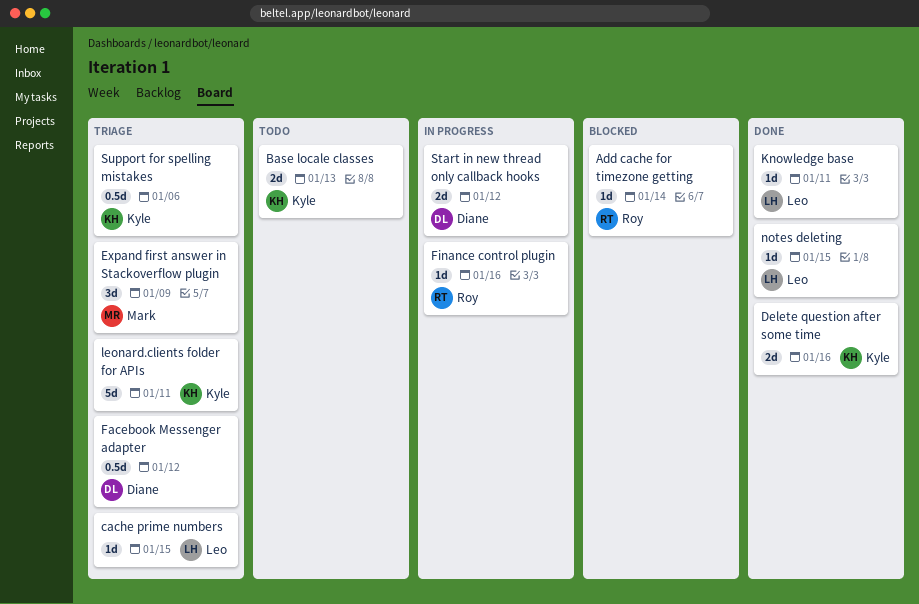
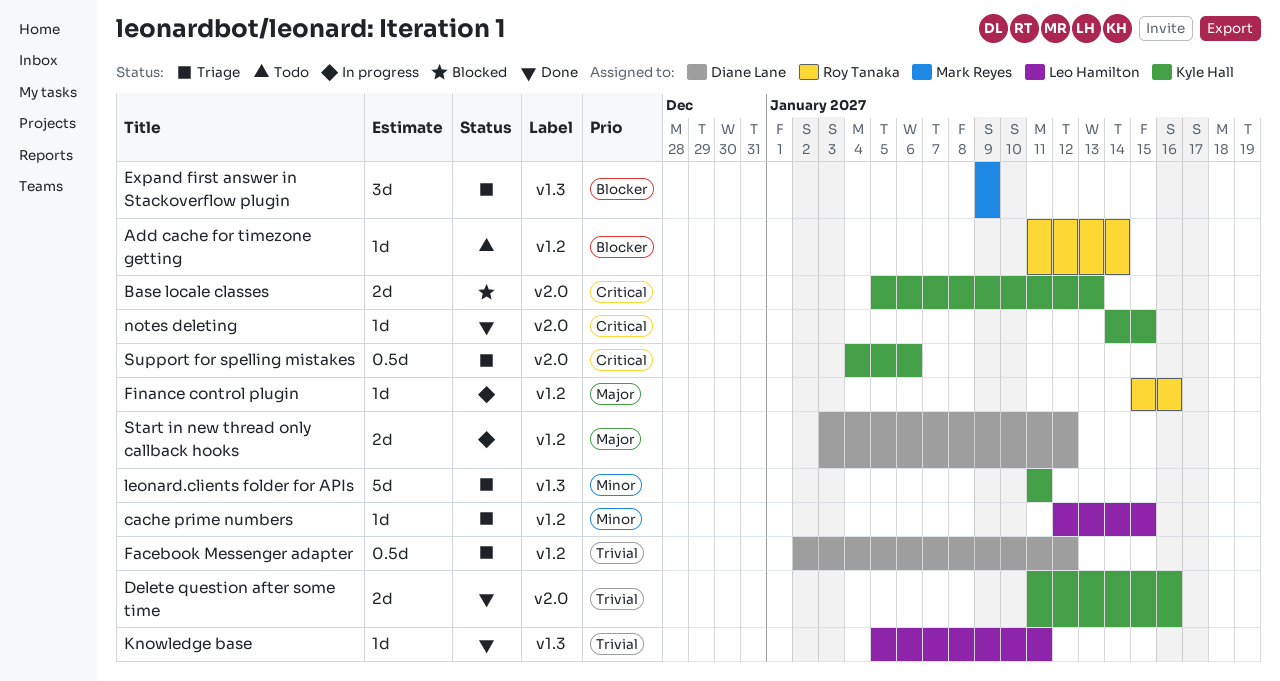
Add cache for timezone getting, status: Blocked -> Todo
Base locale classes, status: Todo -> Blocked
notes deleting, owner: Leo Hamilton -> Kyle Hall

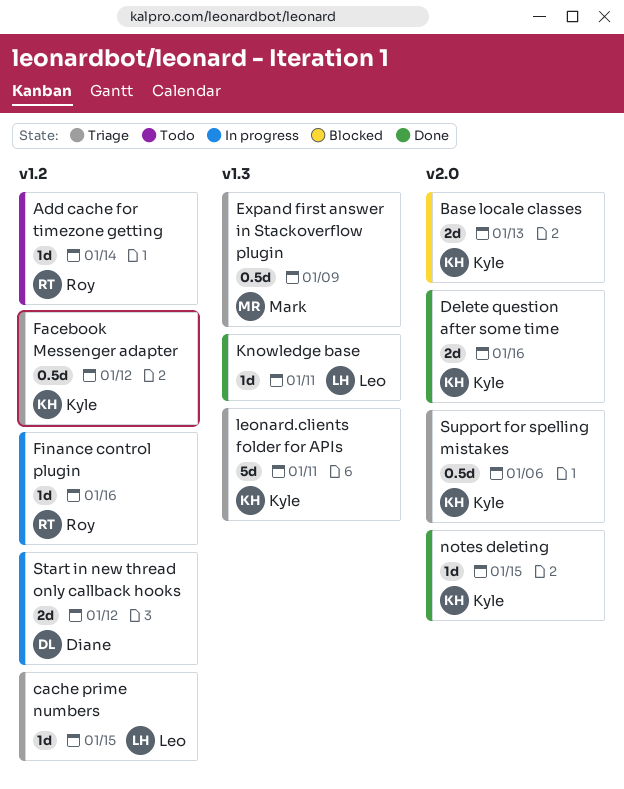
Expand first answer in Stackoverflow plugin, estimate: 3d -> 0.5d
Facebook Messenger adapter, owner: Diane Lane -> Kyle Hall

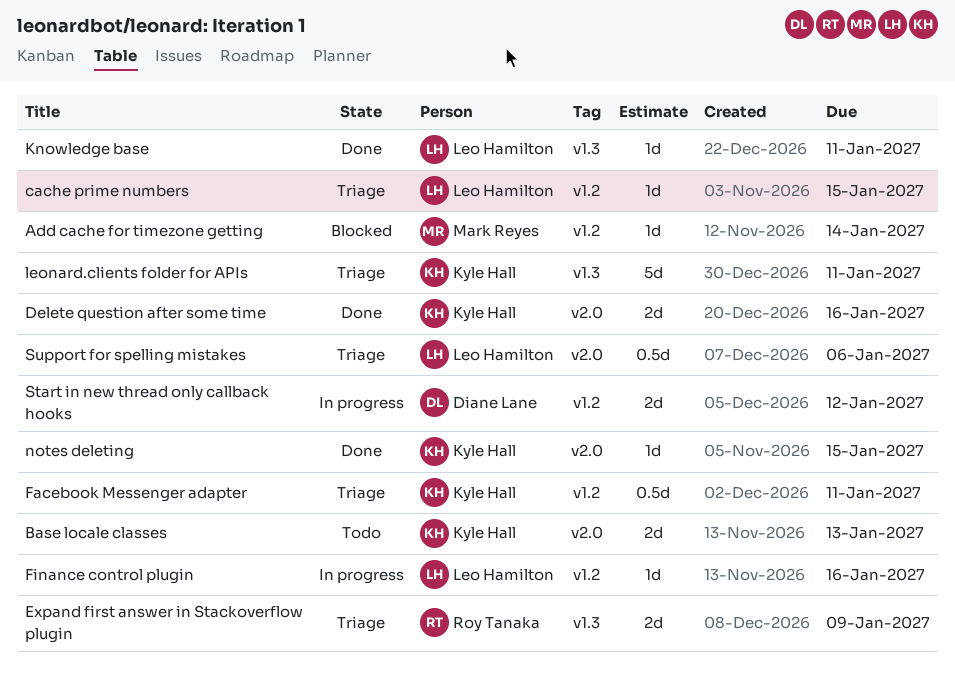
Add cache for timezone getting, status: Todo -> Blocked
Add cache for timezone getting, owner: Roy Tanaka -> Mark Reyes
Base locale classes, status: Blocked -> Todo
Expand first answer in Stackoverflow plugin, owner: Mark Reyes -> Roy Tanaka
Expand first answer in Stackoverflow plugin, estimate: 0.5d -> 2d
Facebook Messenger adapter, due: Jan 12 -> Jan 11
Finance control plugin, owner: Roy Tanaka -> Leo Hamilton
Support for spelling mistakes, owner: Kyle Hall -> Leo Hamilton

